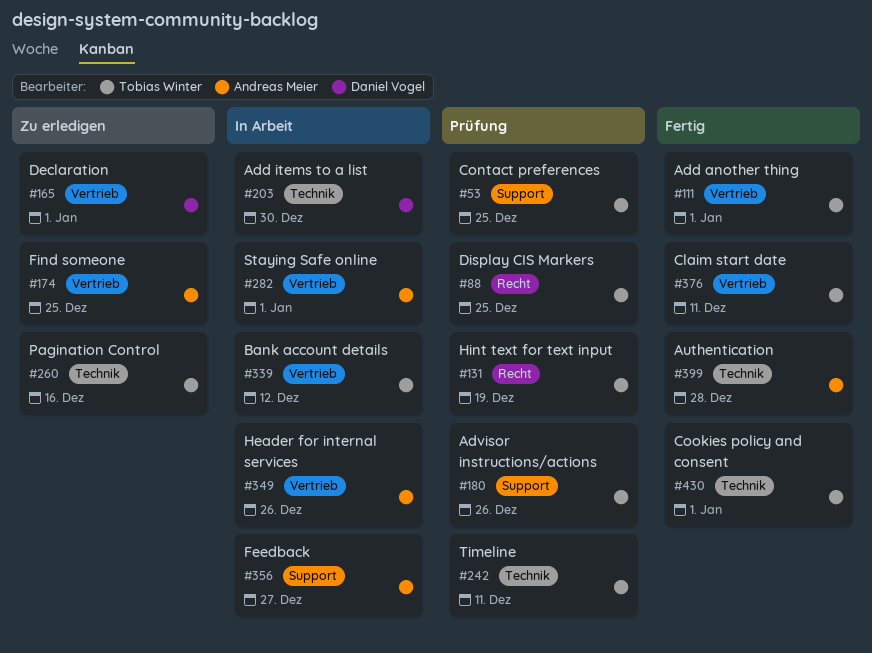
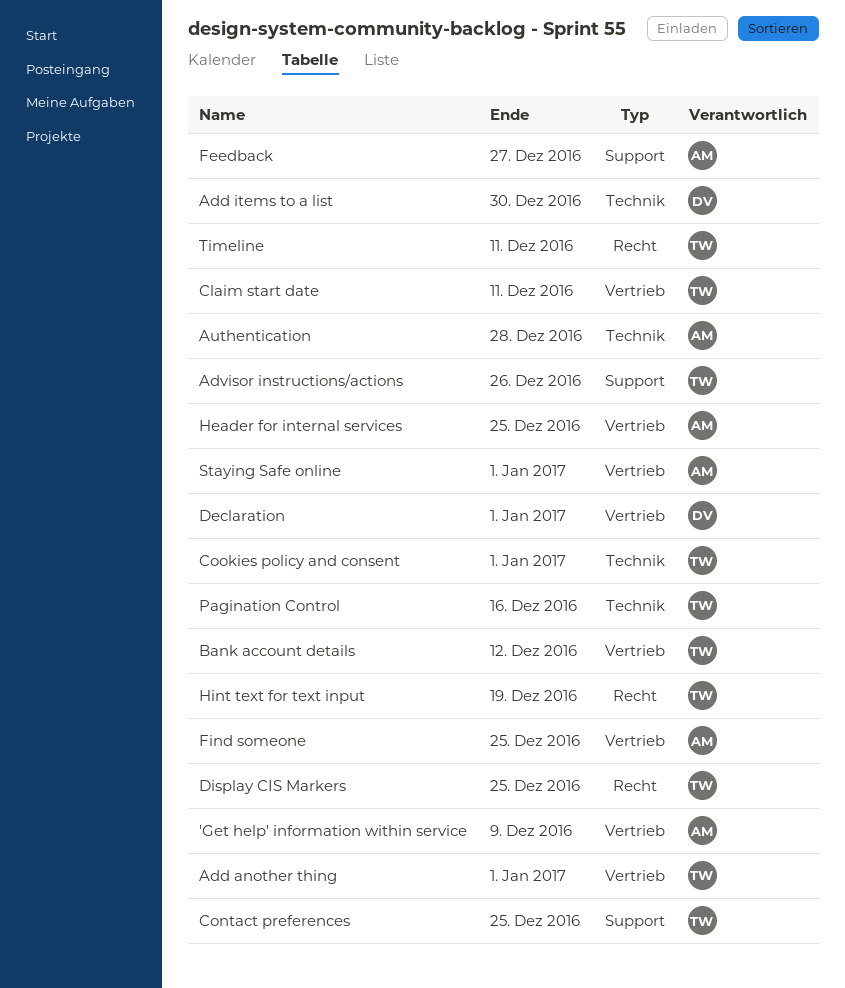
'Get help' information within service: none -> present
Header for internal services, due: Dec 26 -> Dec 25
Timeline, label: Technik -> Recht

